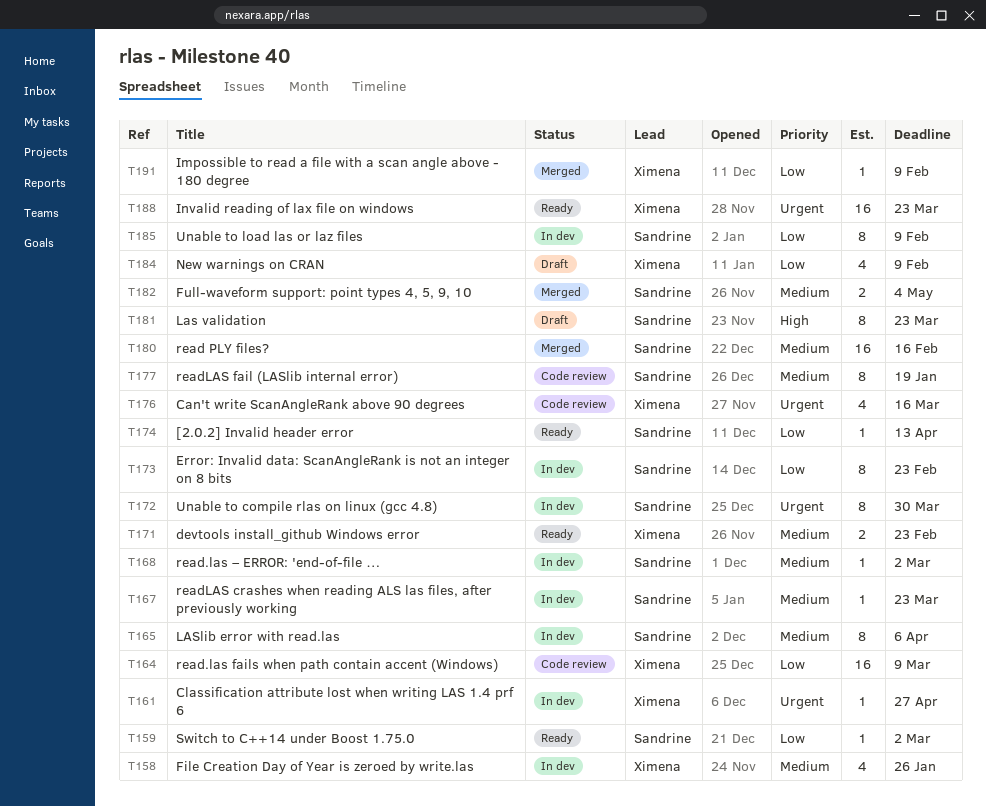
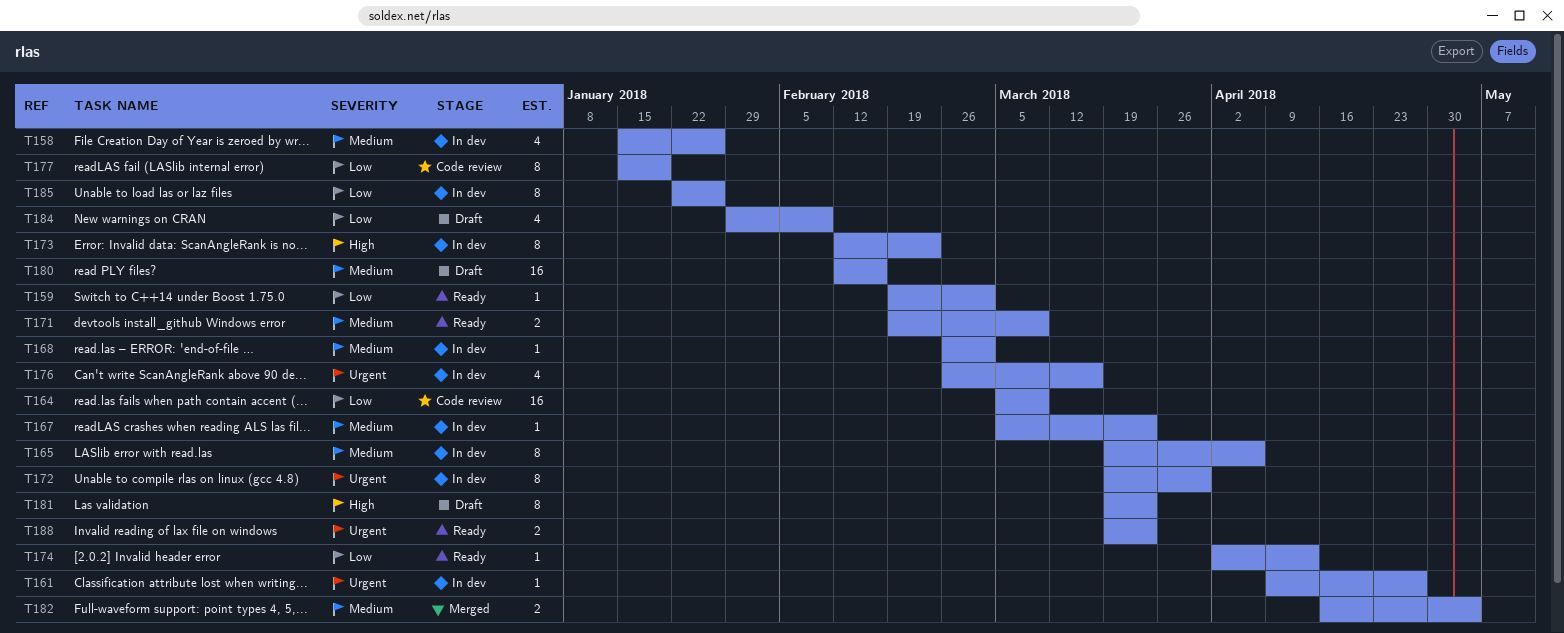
T171, due: Feb 23 -> Mar 9
T173, priority: Low -> High
T176, status: Code review -> In dev
T177, priority: Medium -> Low
T180, status: Merged -> Draft
T185, due: Feb 9 -> Jan 26
T188, estimate: 16 -> 2
T191: present -> none

